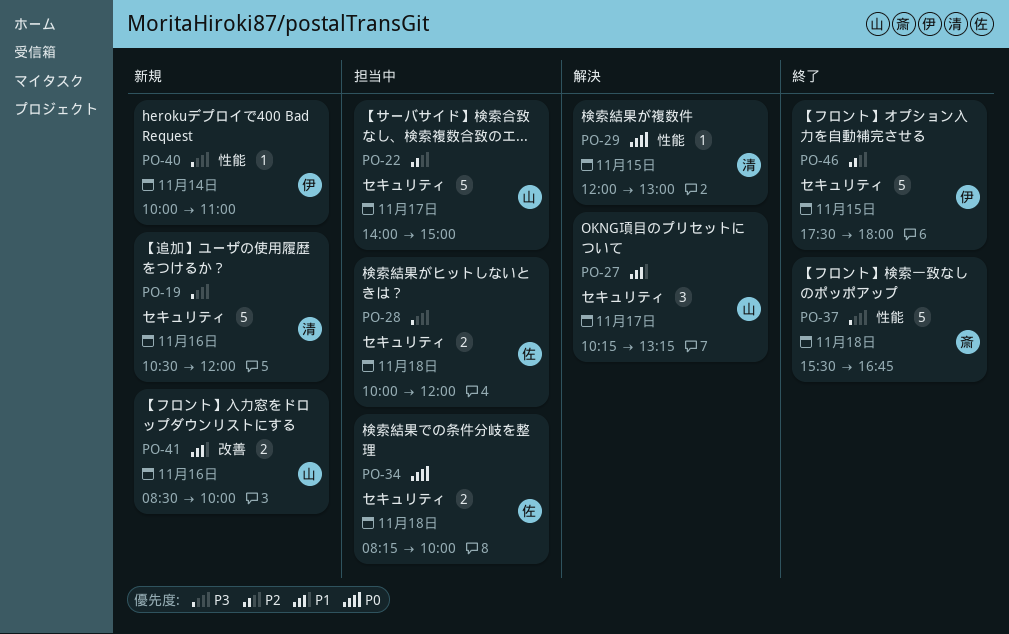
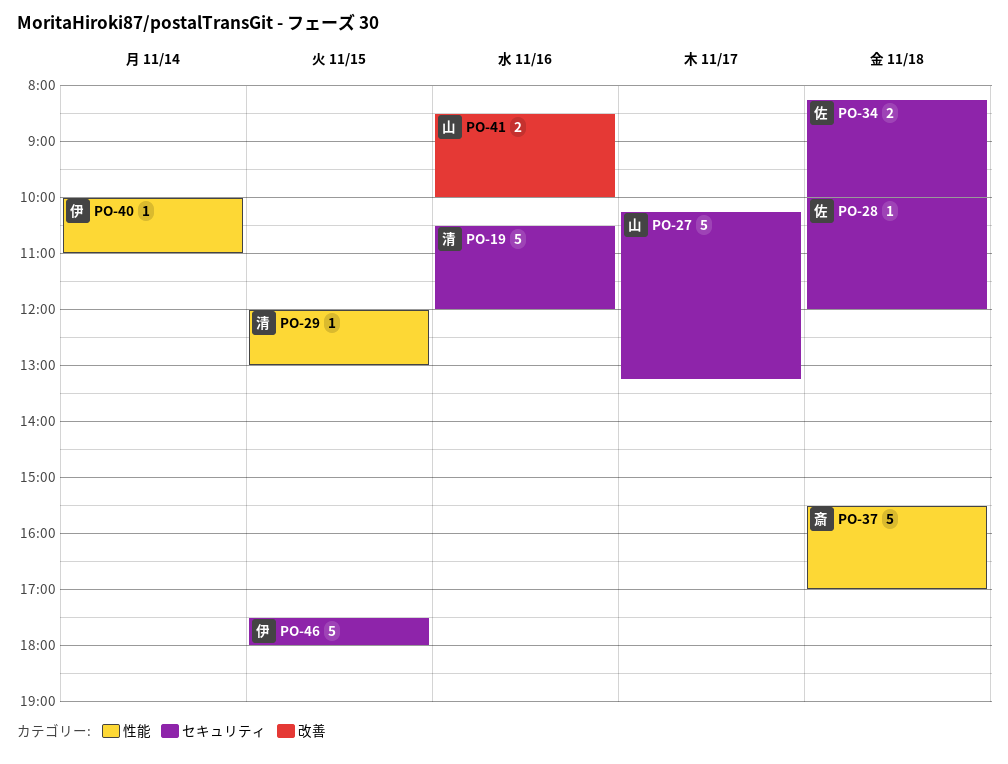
PO-22: present -> none
PO-27, estimate: 3 -> 5
PO-28, estimate: 2 -> 1
PO-37, ends: 16:45 -> 17:00

